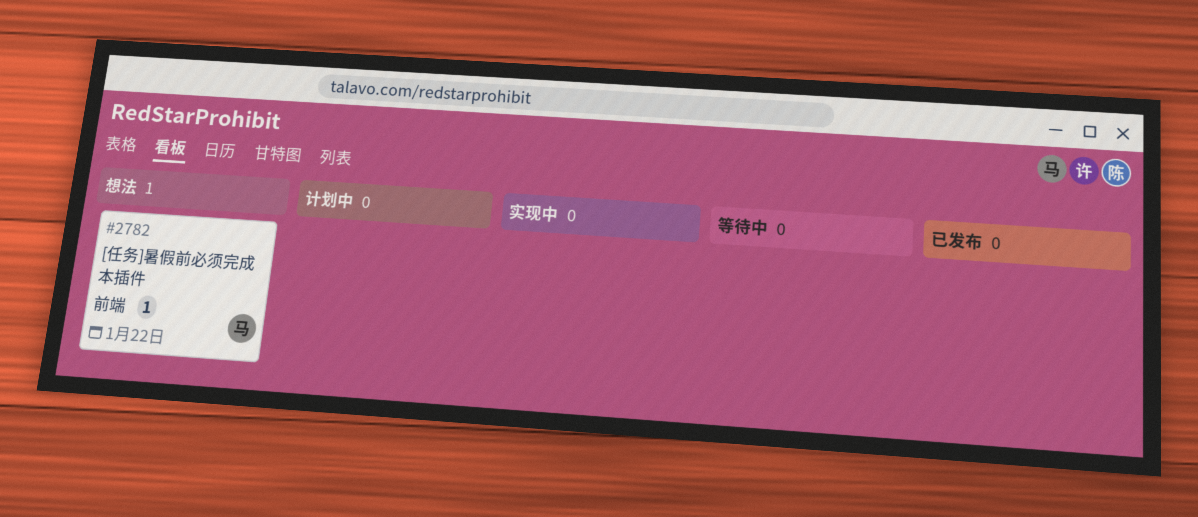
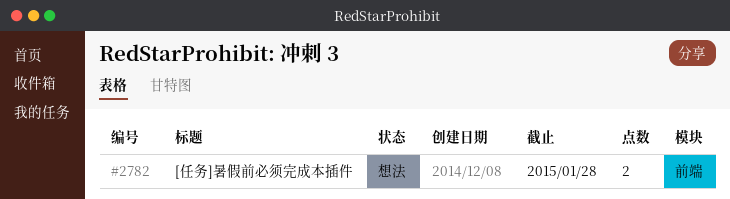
#2782, estimate: 1 -> 2
#2782, due: Jan 22 -> Jan 28

